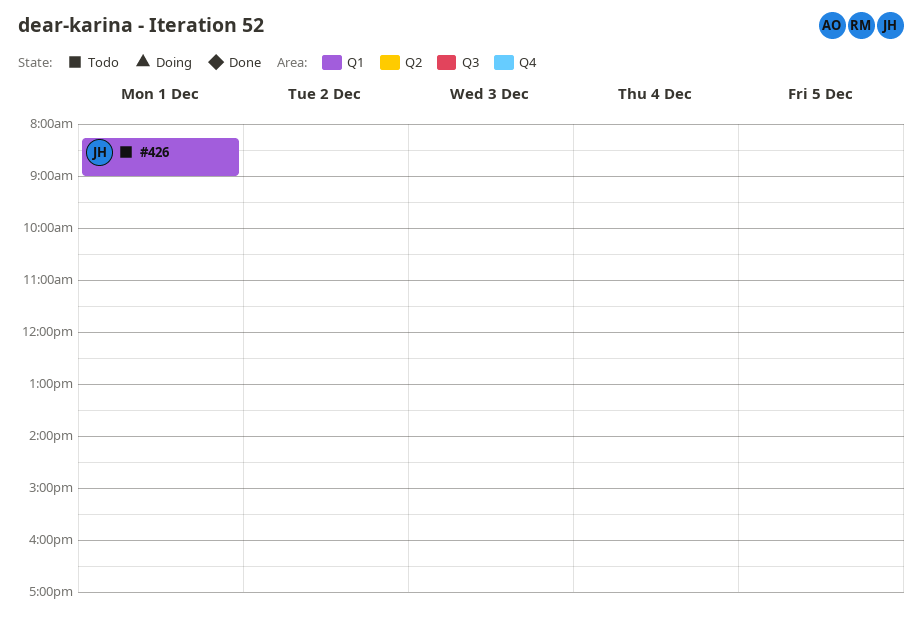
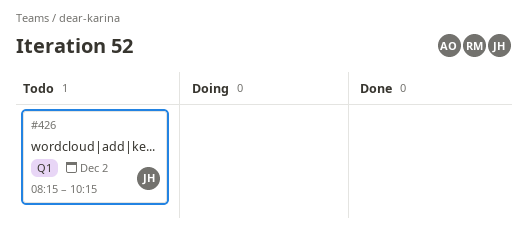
#426, day: Dec 1 -> Dec 2
#426, ends: 09:00 -> 10:15

